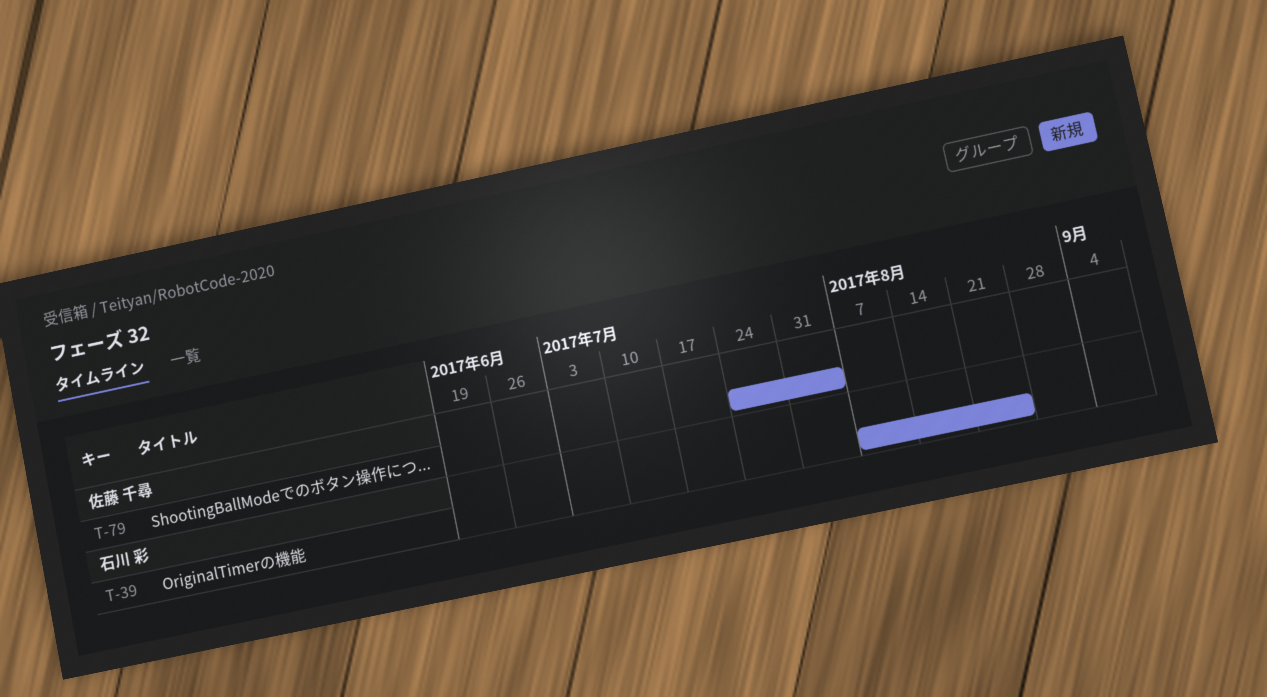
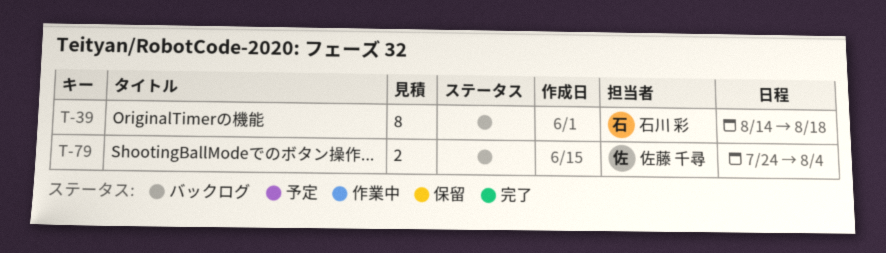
T-39, start: Aug 7 -> Aug 14
T-39, due: Aug 25 -> Aug 18

